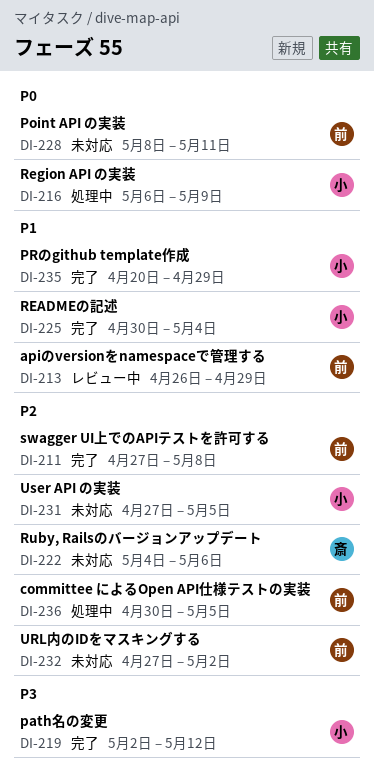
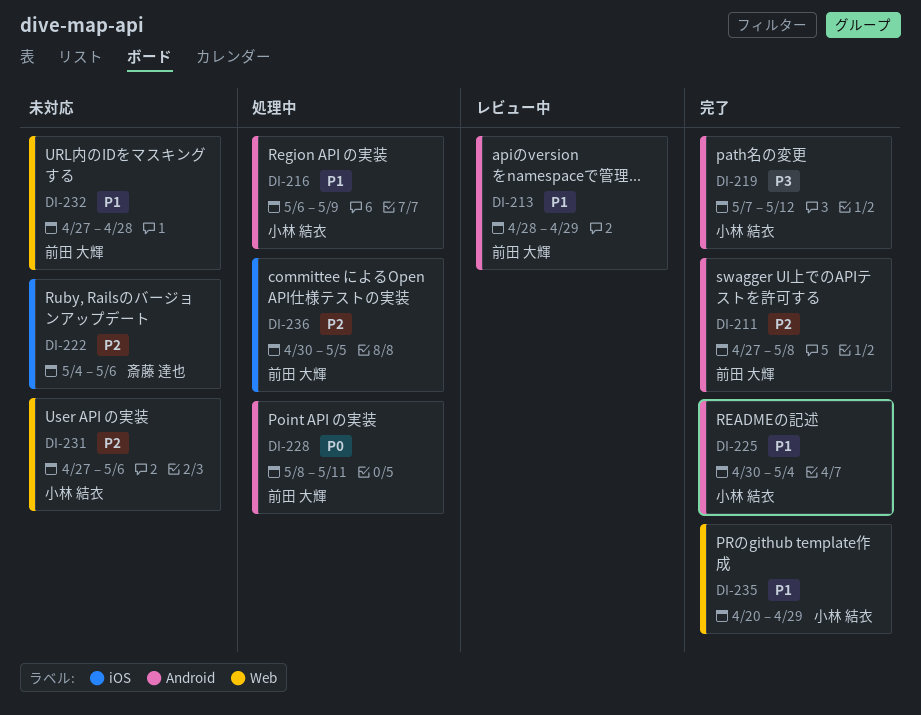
DI-213, start: Apr 26 -> Apr 28
DI-216, priority: P0 -> P1
DI-219, start: May 2 -> May 7
DI-228, status: 未対応 -> 処理中
DI-231, due: May 5 -> May 6
DI-232, priority: P2 -> P1
DI-232, due: May 2 -> Apr 28

